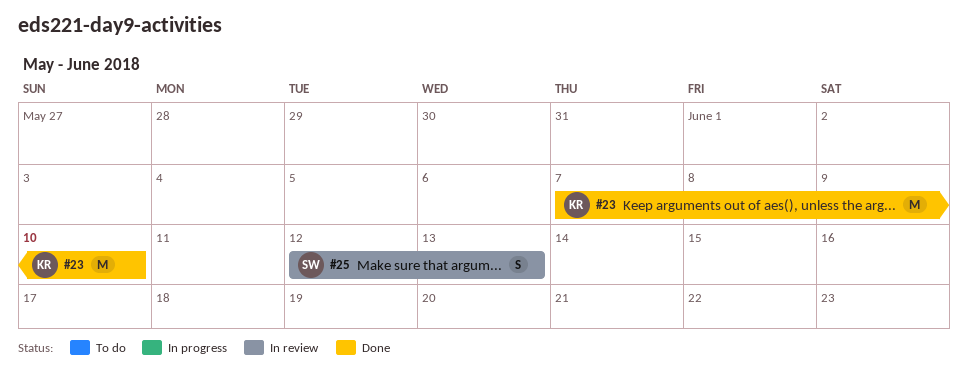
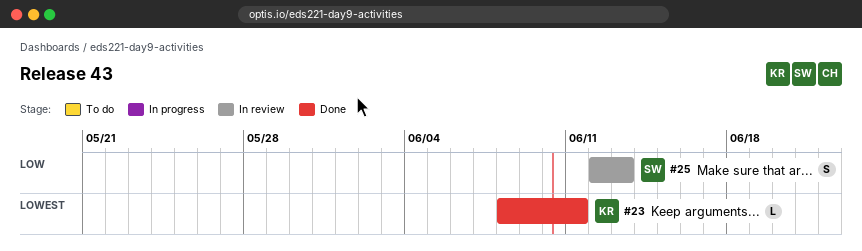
#23, estimate: M -> L
#23, start: Jun 7 -> Jun 8
#23, due: Jun 10 -> Jun 11

